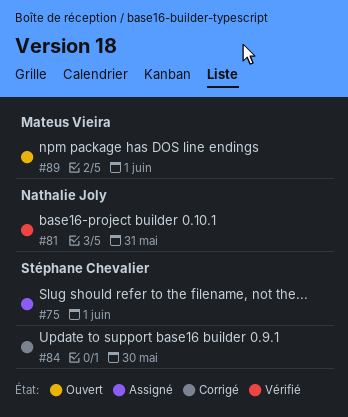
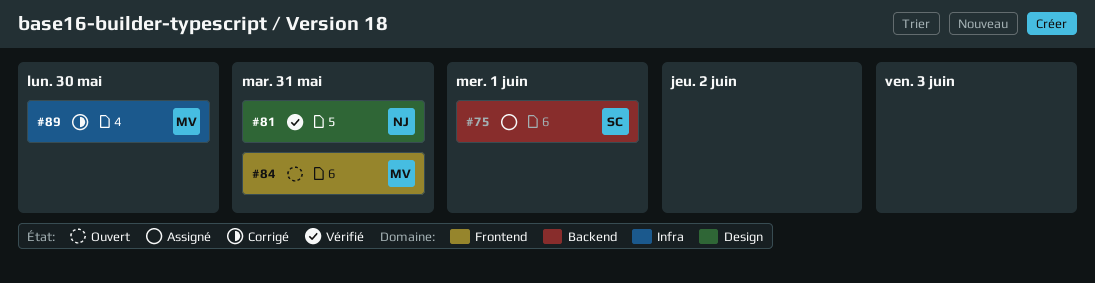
#84, status: Corrigé -> Ouvert
#84, owner: Stéphane Chevalier -> Mateus Vieira
#84, due: May 30 -> May 31
#89, status: Ouvert -> Corrigé
#89, due: Jun 1 -> May 30

